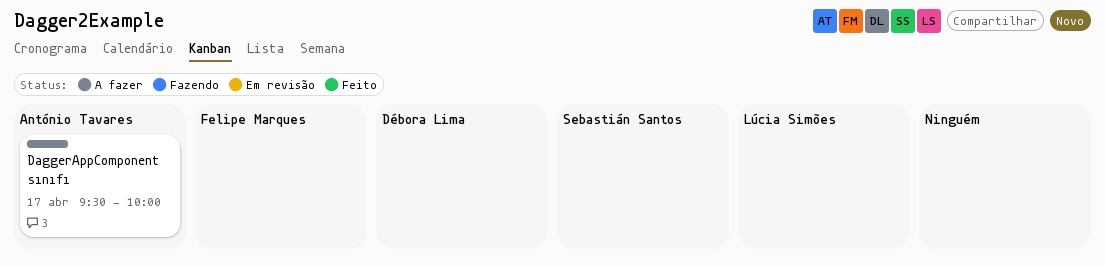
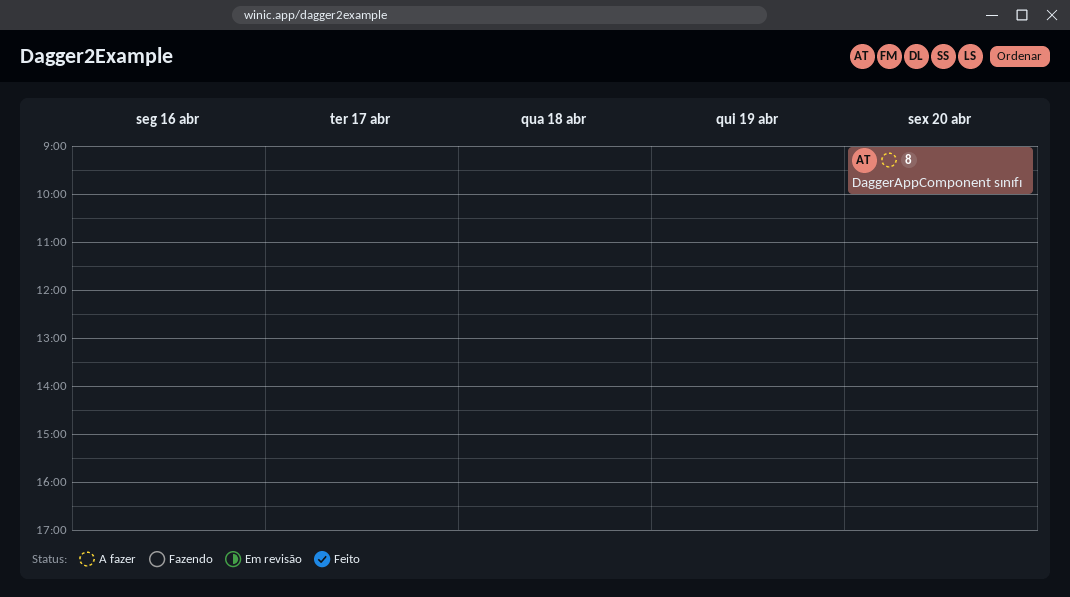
DaggerAppComponent sınıfı, day: Apr 17 -> Apr 20
DaggerAppComponent sınıfı, begins: 09:30 -> 09:00

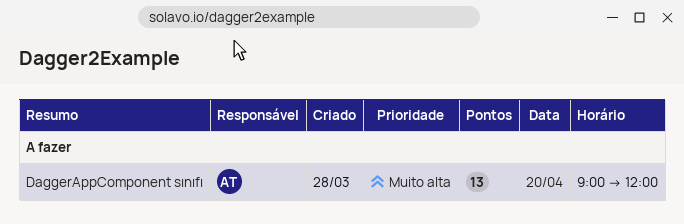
DaggerAppComponent sınıfı, estimate: 8 -> 13
DaggerAppComponent sınıfı, ends: 10:00 -> 12:00

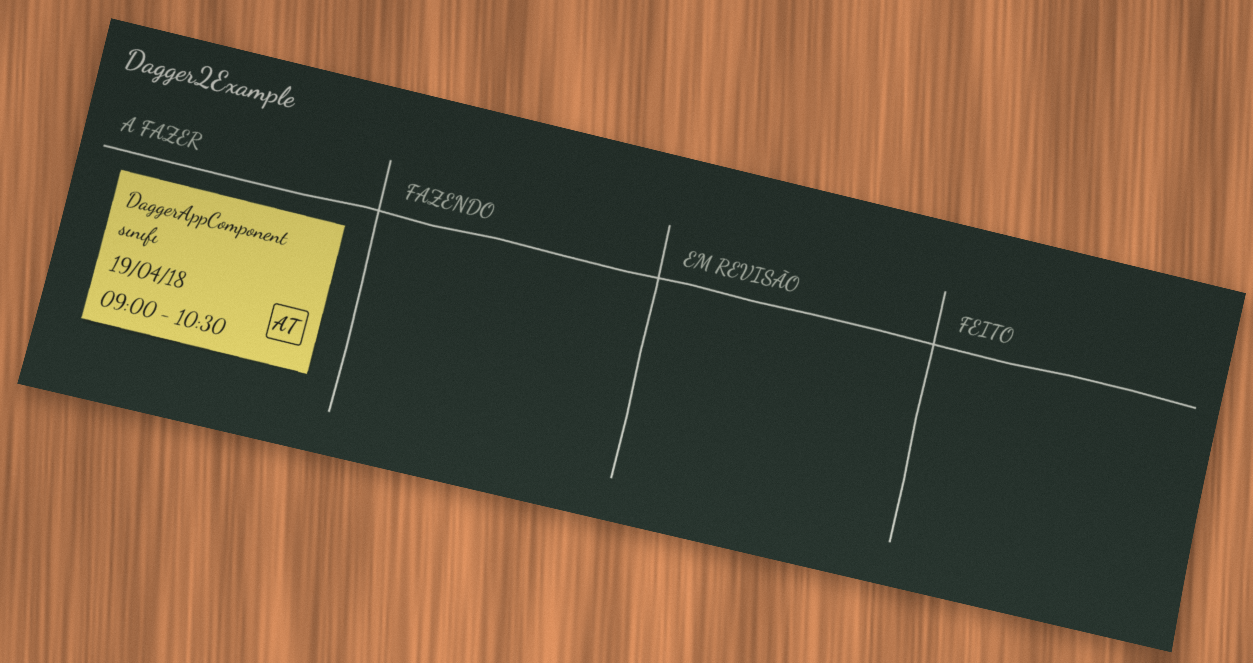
DaggerAppComponent sınıfı, day: Apr 20 -> Apr 19
DaggerAppComponent sınıfı, ends: 12:00 -> 10:30

